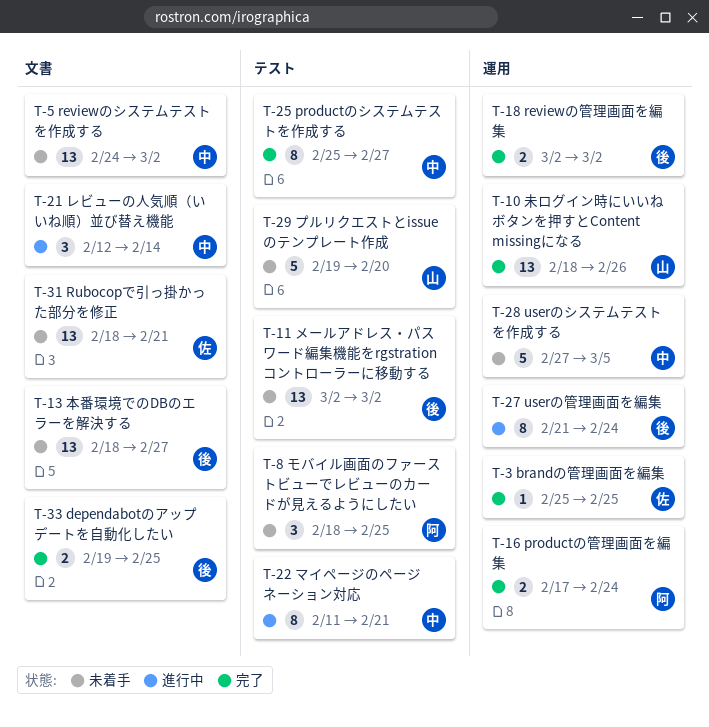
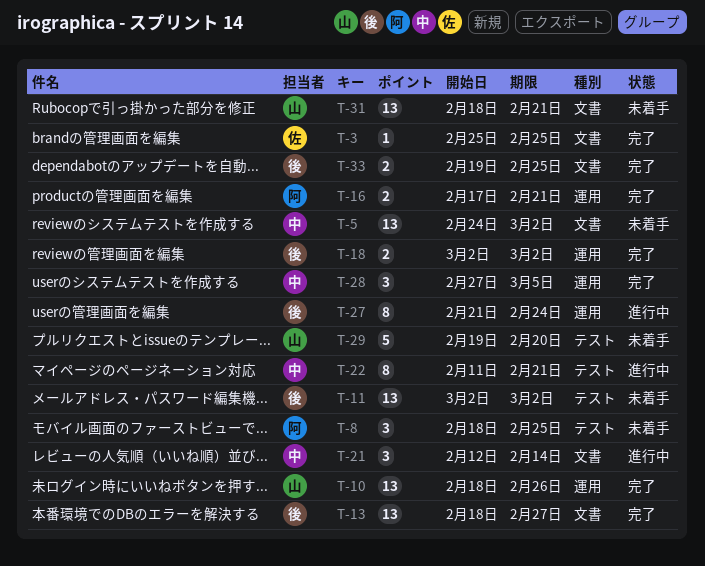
T-3, label: 運用 -> 文書
T-13, status: 未着手 -> 完了
T-16, due: Feb 24 -> Feb 21
T-25: present -> none
T-28, status: 未着手 -> 完了
T-28, estimate: 5 -> 3
T-31, owner: 佐 -> 山

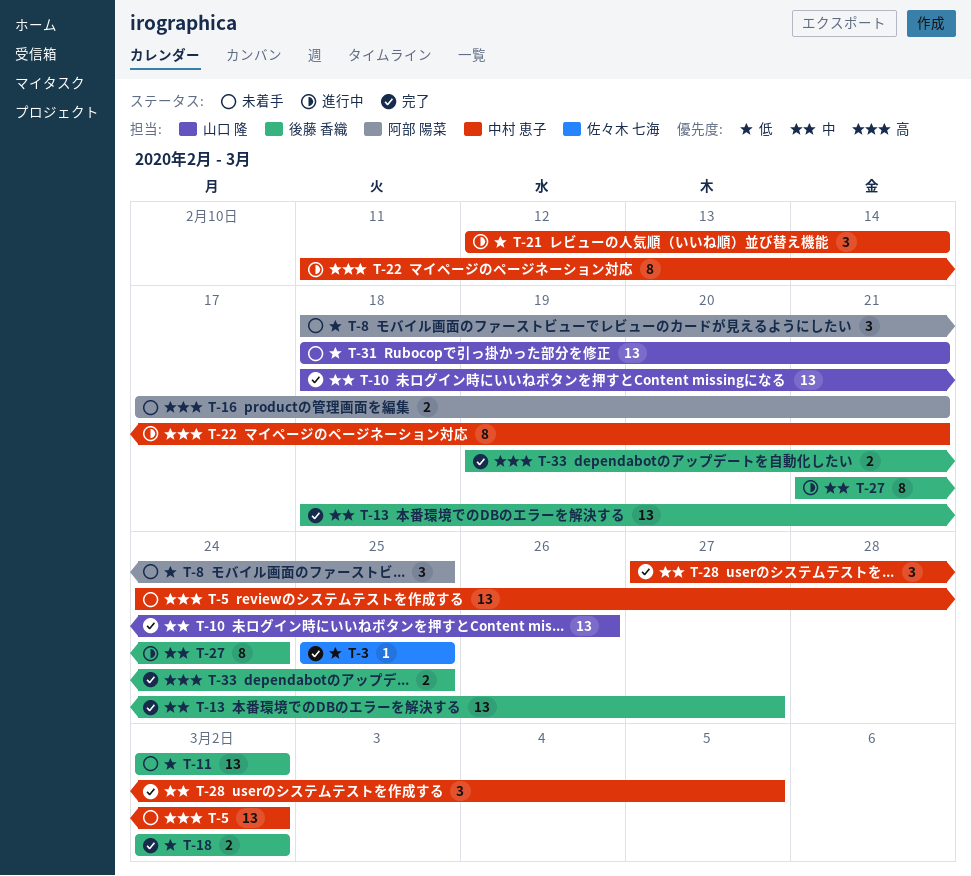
T-16, status: 完了 -> 未着手
T-29: present -> none

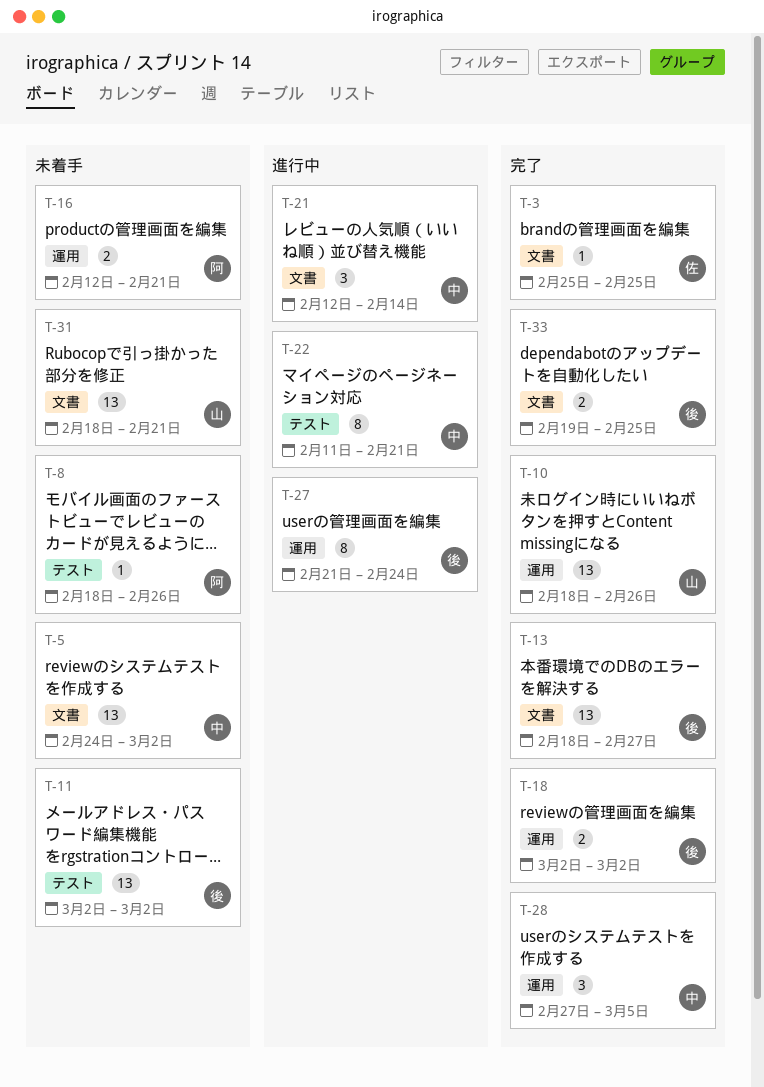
T-8, estimate: 3 -> 1
T-8, due: Feb 25 -> Feb 26
T-16, start: Feb 17 -> Feb 12

